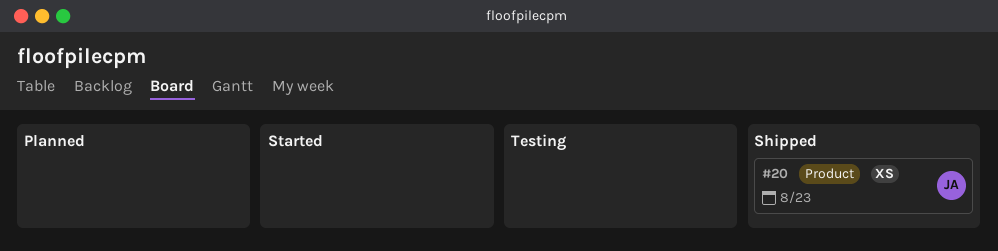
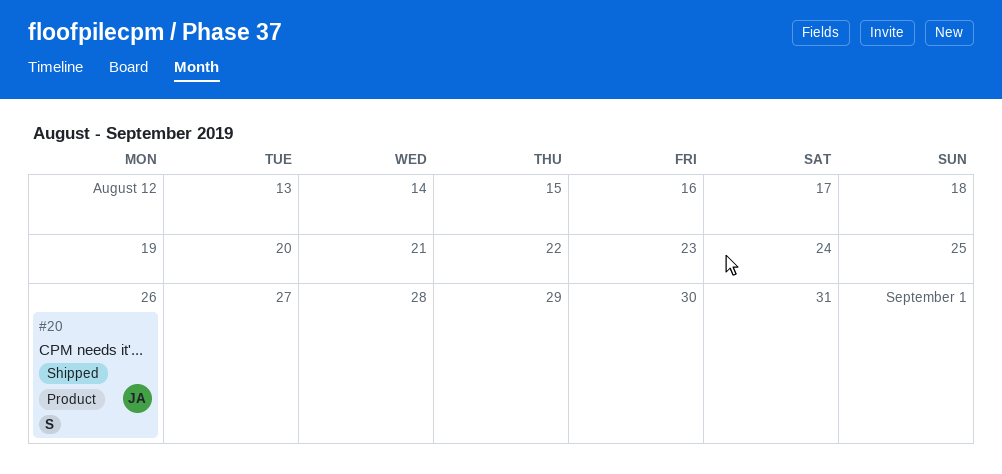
#20, estimate: XS -> S
#20, due: Aug 23 -> Aug 26

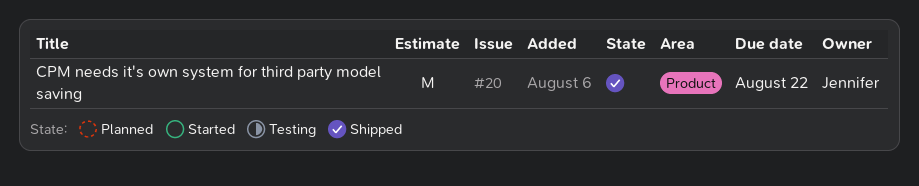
#20, estimate: S -> M
#20, due: Aug 26 -> Aug 22

